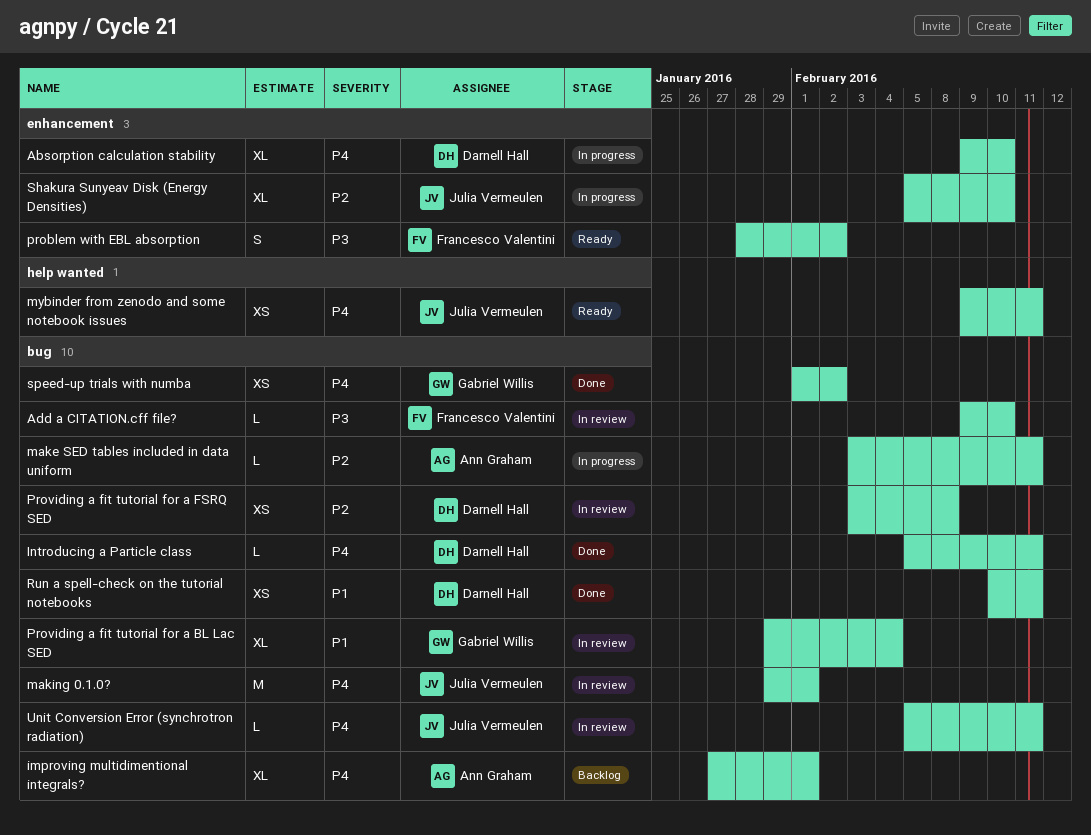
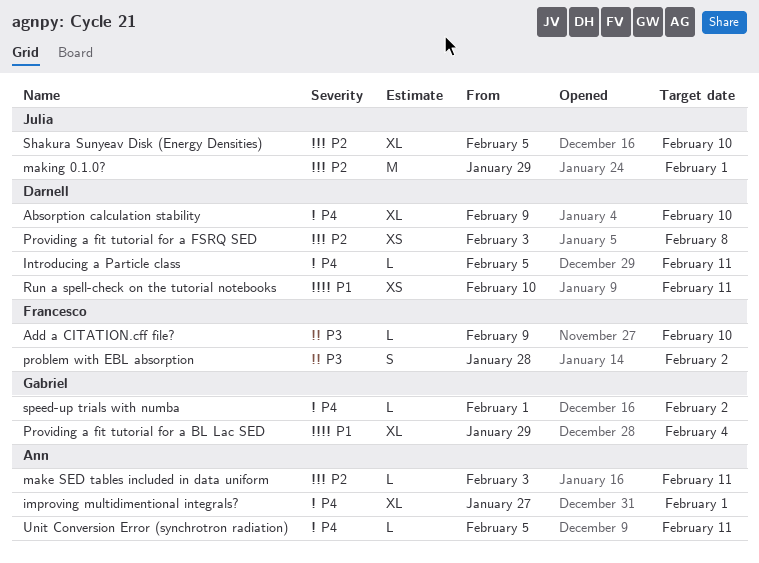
making 0.1.0?, priority: P4 -> P2
mybinder from zenodo and some notebook issues: present -> none
speed-up trials with numba, estimate: XS -> L
Unit Conversion Error (synchrotron radiation), owner: Julia Vermeulen -> Ann Graham

